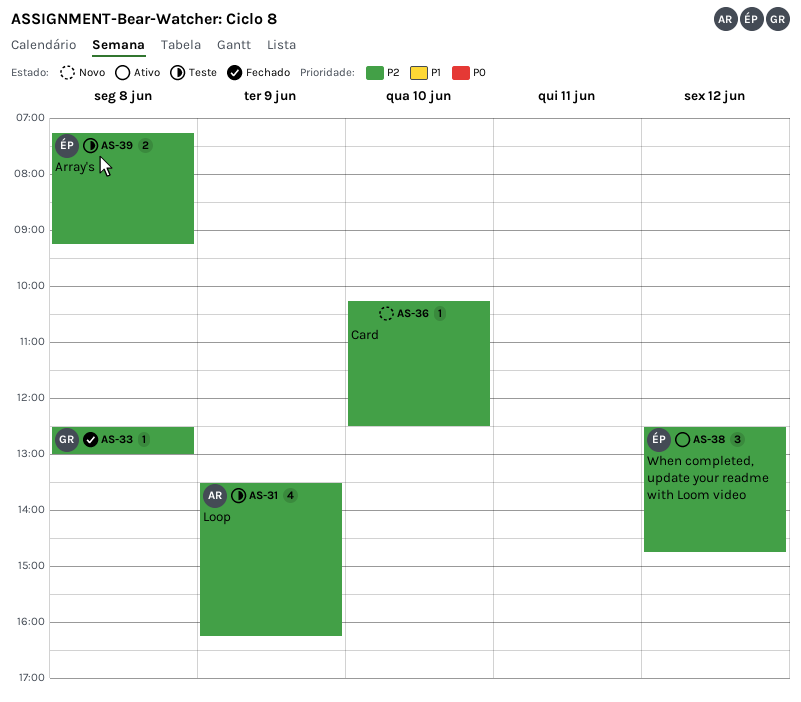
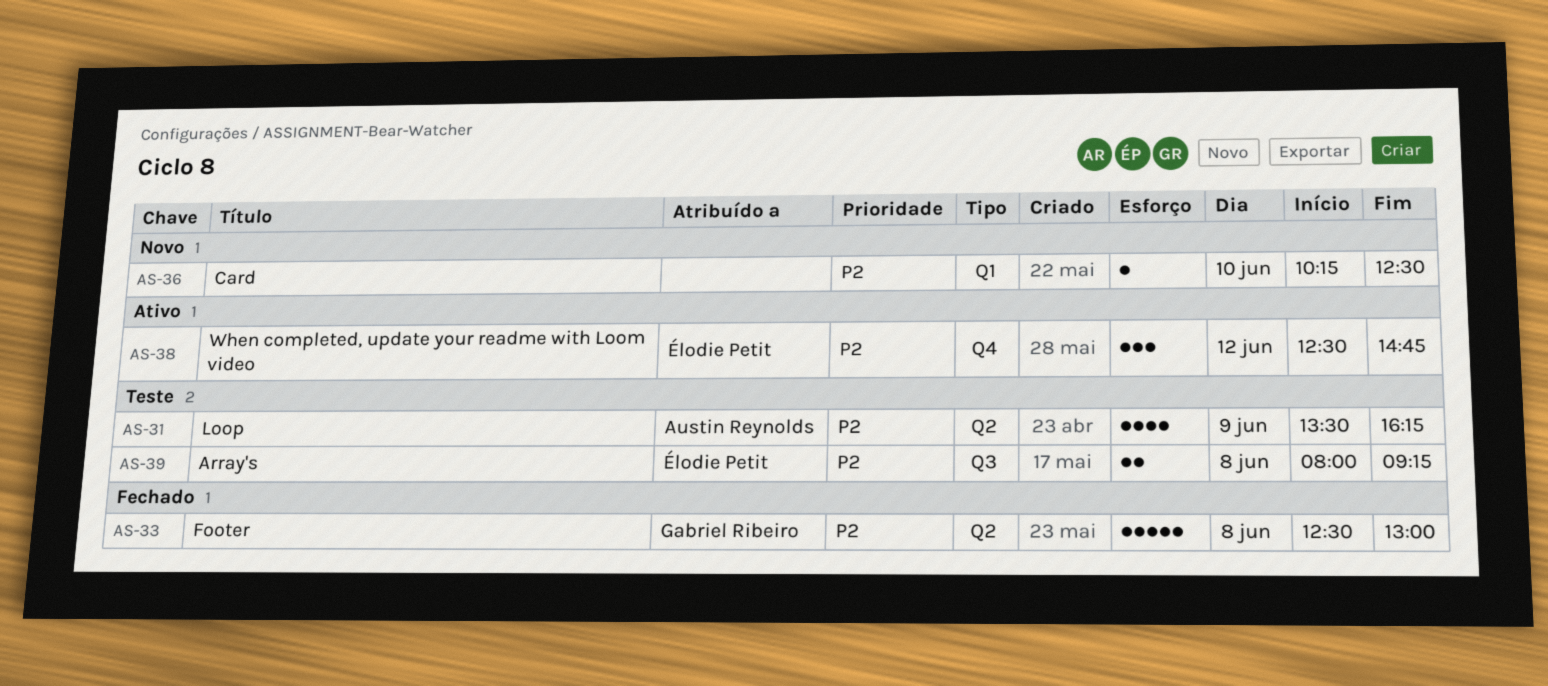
AS-33, estimate: 1 -> 5
AS-39, begins: 07:15 -> 08:00

